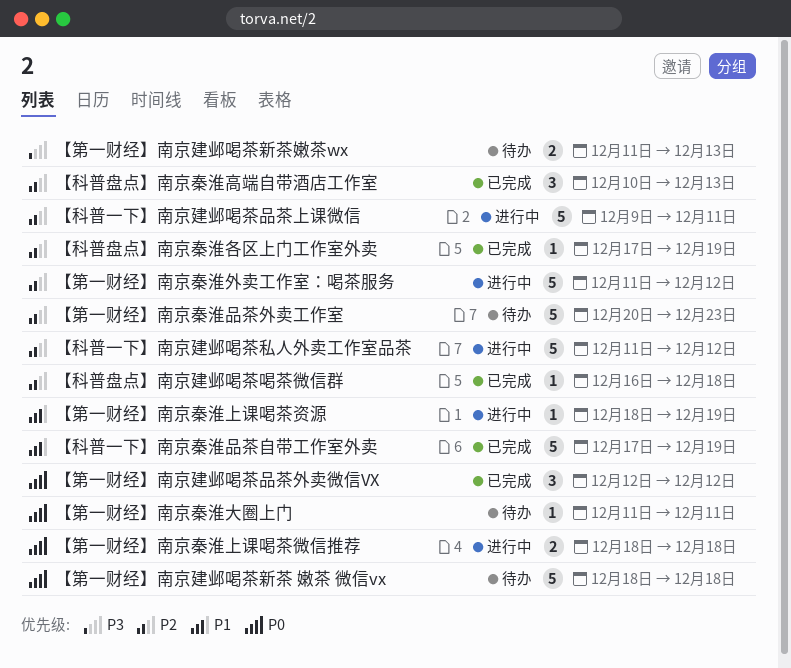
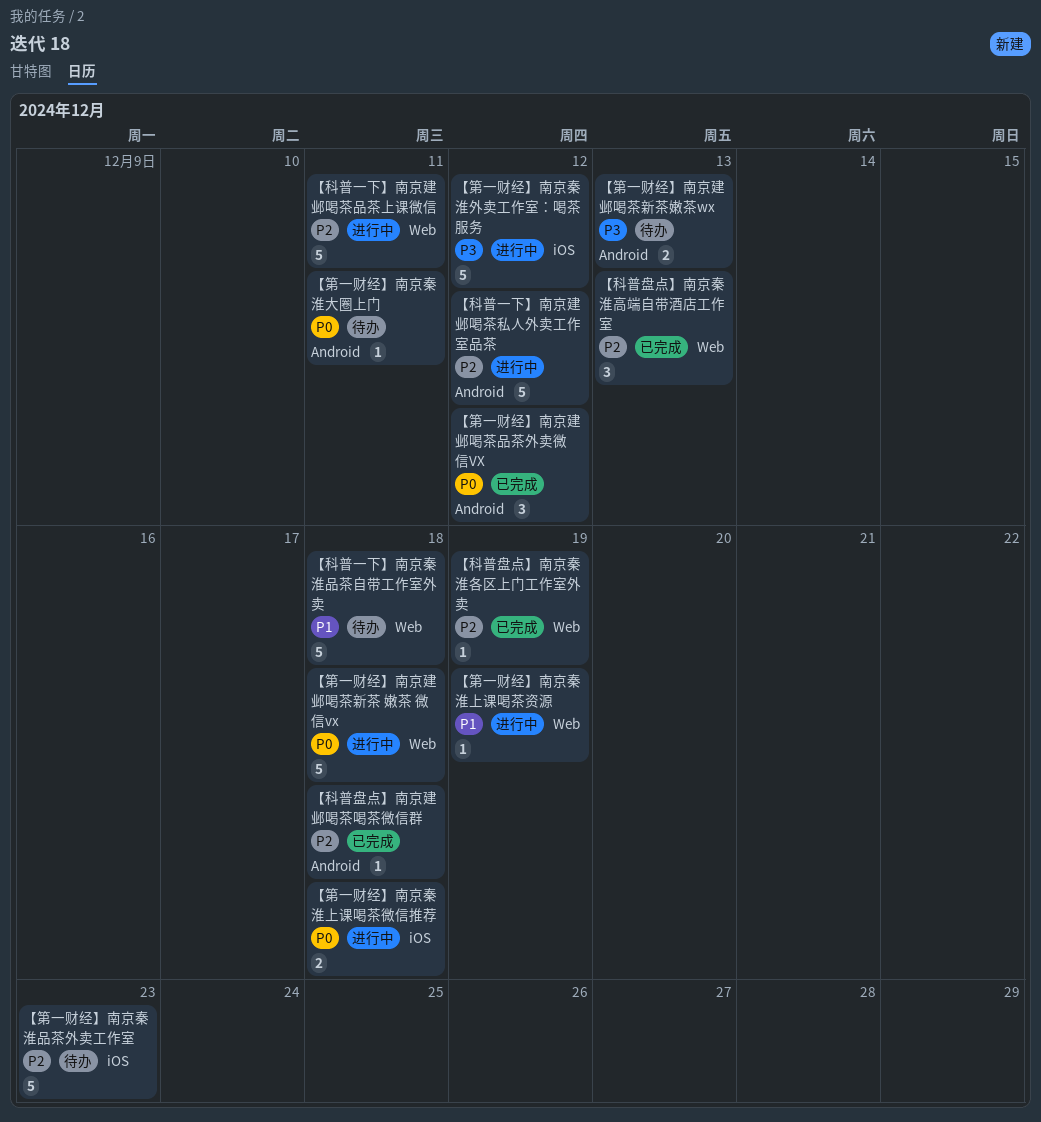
【科普一下】南京秦淮品茶自带工作室外卖, status: 已完成 -> 待办
【科普一下】南京秦淮品茶自带工作室外卖, due: Dec 19 -> Dec 18
【第一财经】南京建邺喝茶新茶 嫩茶 微信vx, status: 待办 -> 进行中
【第一财经】南京秦淮外卖工作室：喝茶服务, priority: P2 -> P3

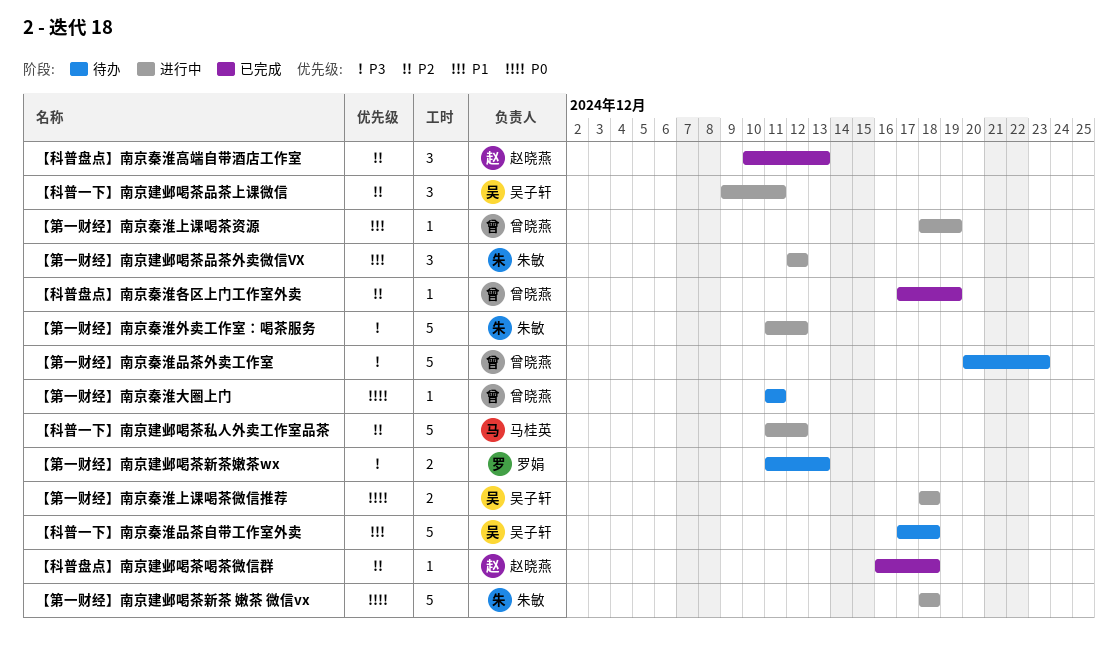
【科普一下】南京建邺喝茶品茶上课微信, estimate: 5 -> 3
【第一财经】南京建邺喝茶品茶外卖微信VX, status: 已完成 -> 进行中
【第一财经】南京建邺喝茶品茶外卖微信VX, priority: P0 -> P1
【第一财经】南京秦淮品茶外卖工作室, priority: P2 -> P3

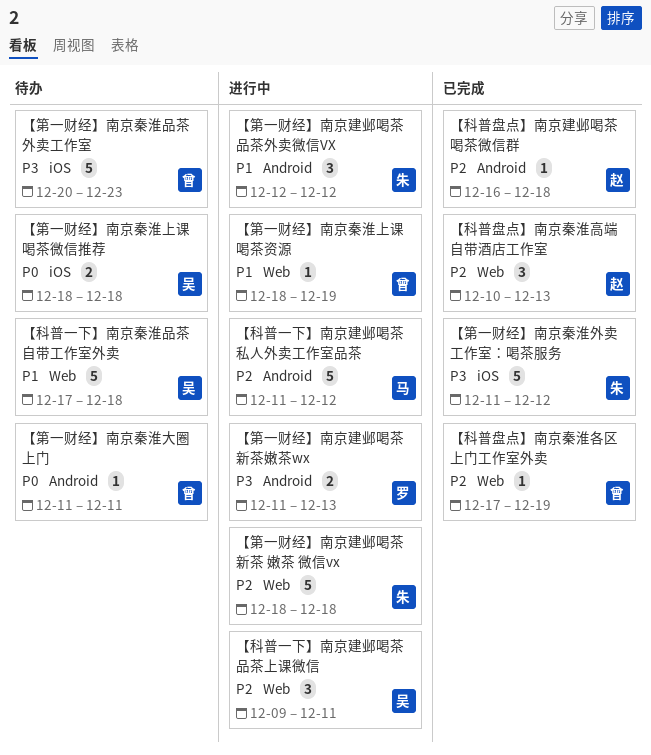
【第一财经】南京建邺喝茶新茶 嫩茶 微信vx, priority: P0 -> P2
【第一财经】南京建邺喝茶新茶嫩茶wx, status: 待办 -> 进行中
【第一财经】南京秦淮上课喝茶微信推荐, status: 进行中 -> 待办
【第一财经】南京秦淮外卖工作室：喝茶服务, status: 进行中 -> 已完成

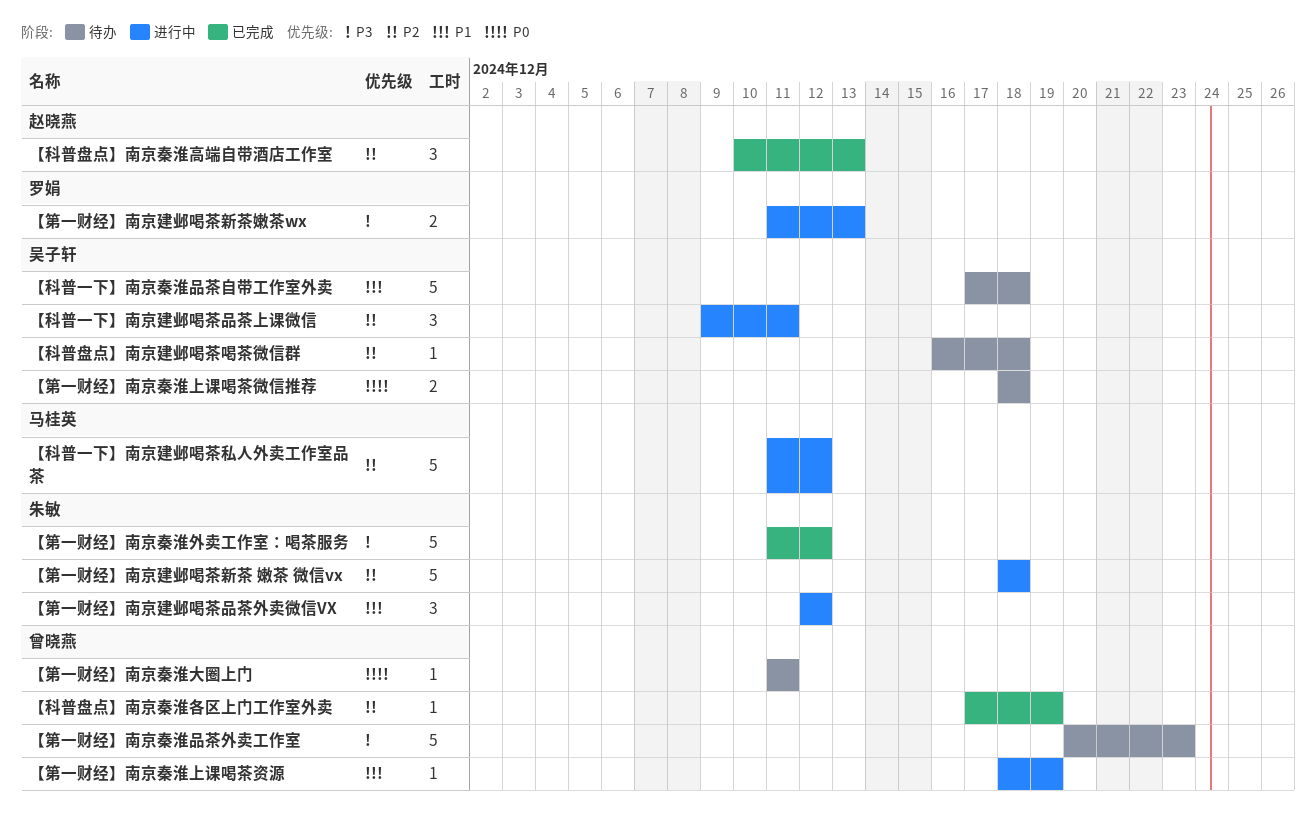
【科普盘点】南京建邺喝茶喝茶微信群, status: 已完成 -> 待办
【科普盘点】南京建邺喝茶喝茶微信群, owner: 赵晓燕 -> 吴子轩

